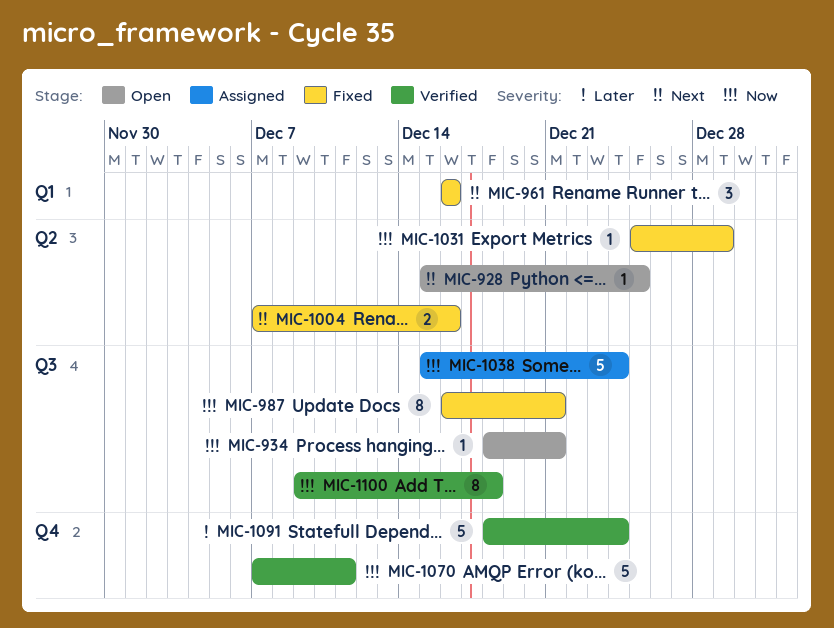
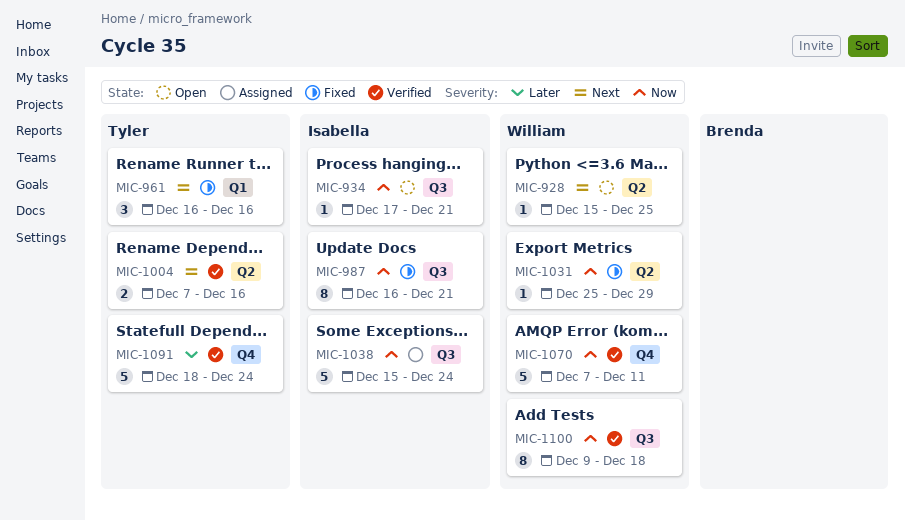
MIC-934, start: Dec 18 -> Dec 17
MIC-1004, status: Fixed -> Verified

